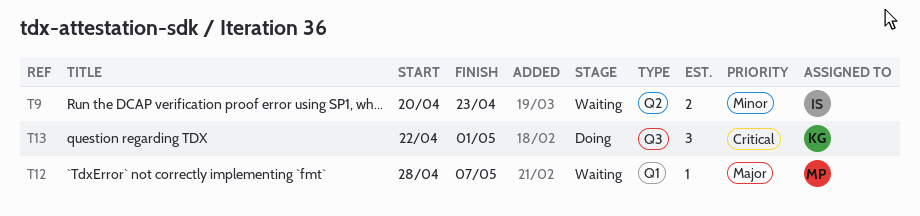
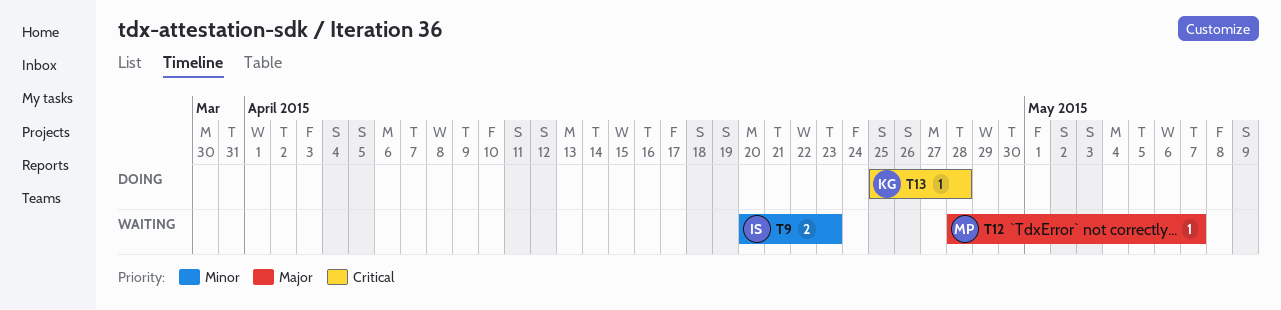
T13, estimate: 3 -> 1
T13, start: Apr 22 -> Apr 25
T13, due: May 1 -> Apr 28

